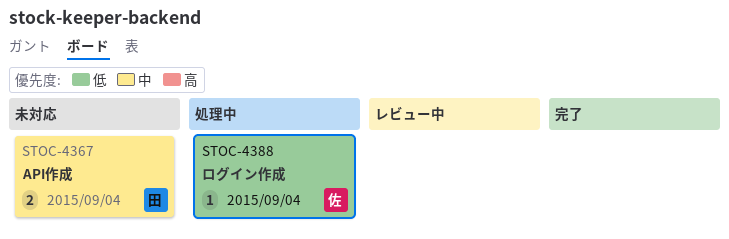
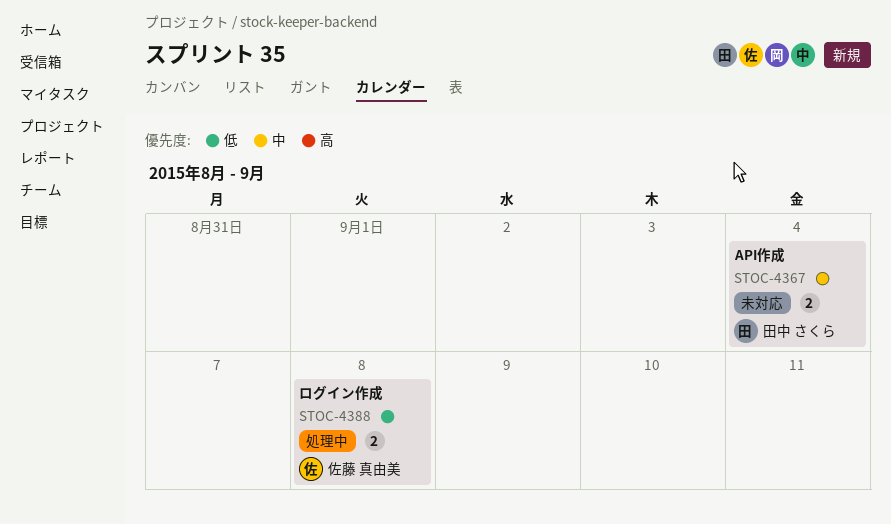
STOC-4388, estimate: 1 -> 2
STOC-4388, due: Sep 4 -> Sep 8

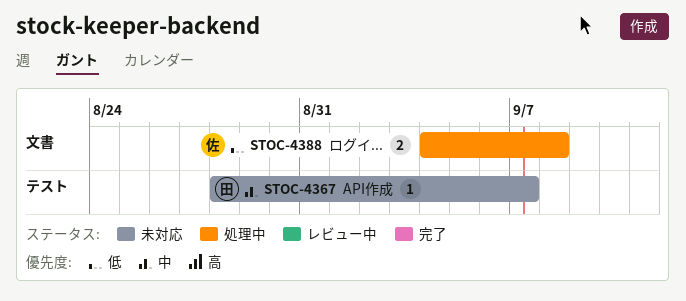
STOC-4367, estimate: 2 -> 1
STOC-4367, due: Sep 4 -> Sep 7

